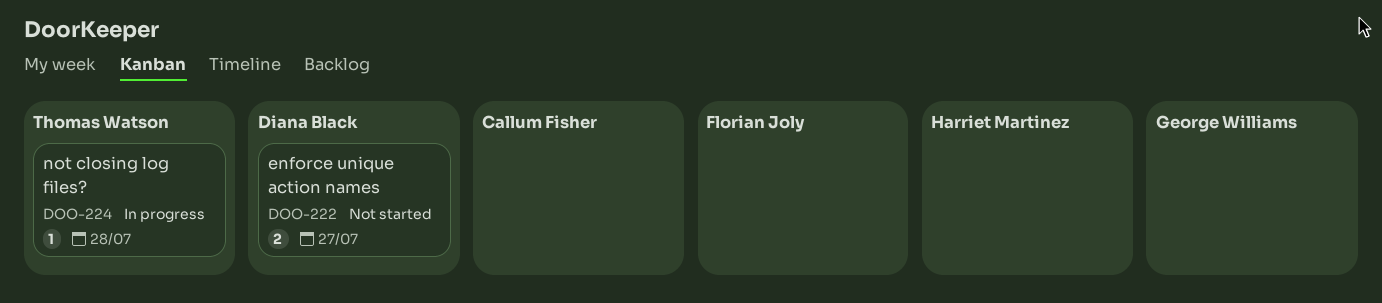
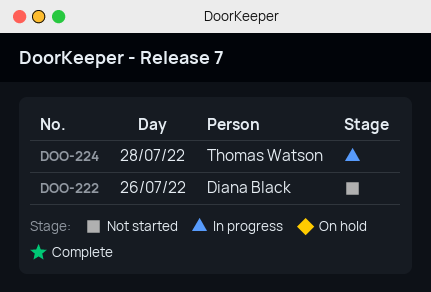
DOO-222, day: Jul 27 -> Jul 26

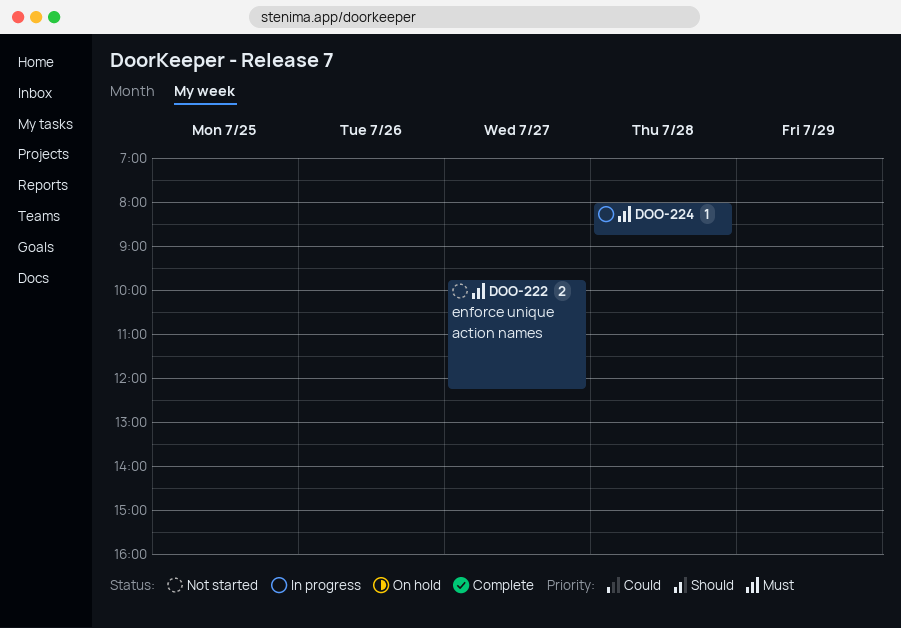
DOO-222, day: Jul 26 -> Jul 27

